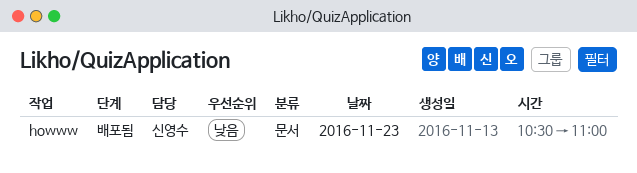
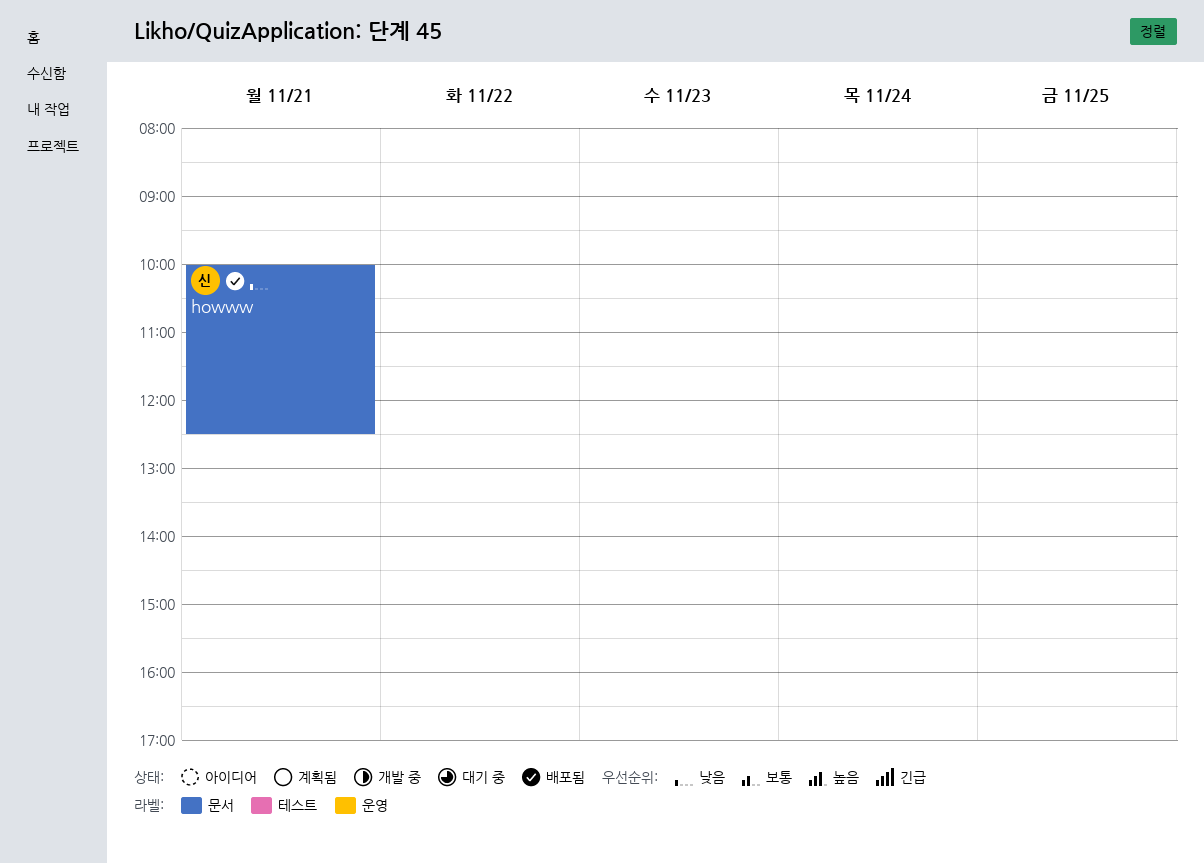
howww, day: Nov 23 -> Nov 21
howww, begins: 10:30 -> 10:00
howww, ends: 11:00 -> 12:30

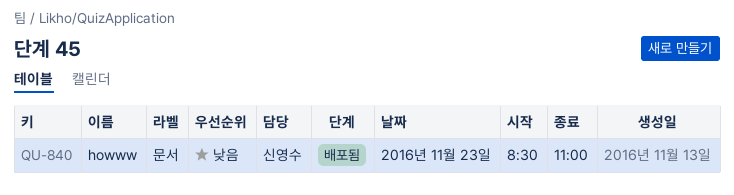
howww, day: Nov 21 -> Nov 23
howww, begins: 10:00 -> 08:30
howww, ends: 12:30 -> 11:00

